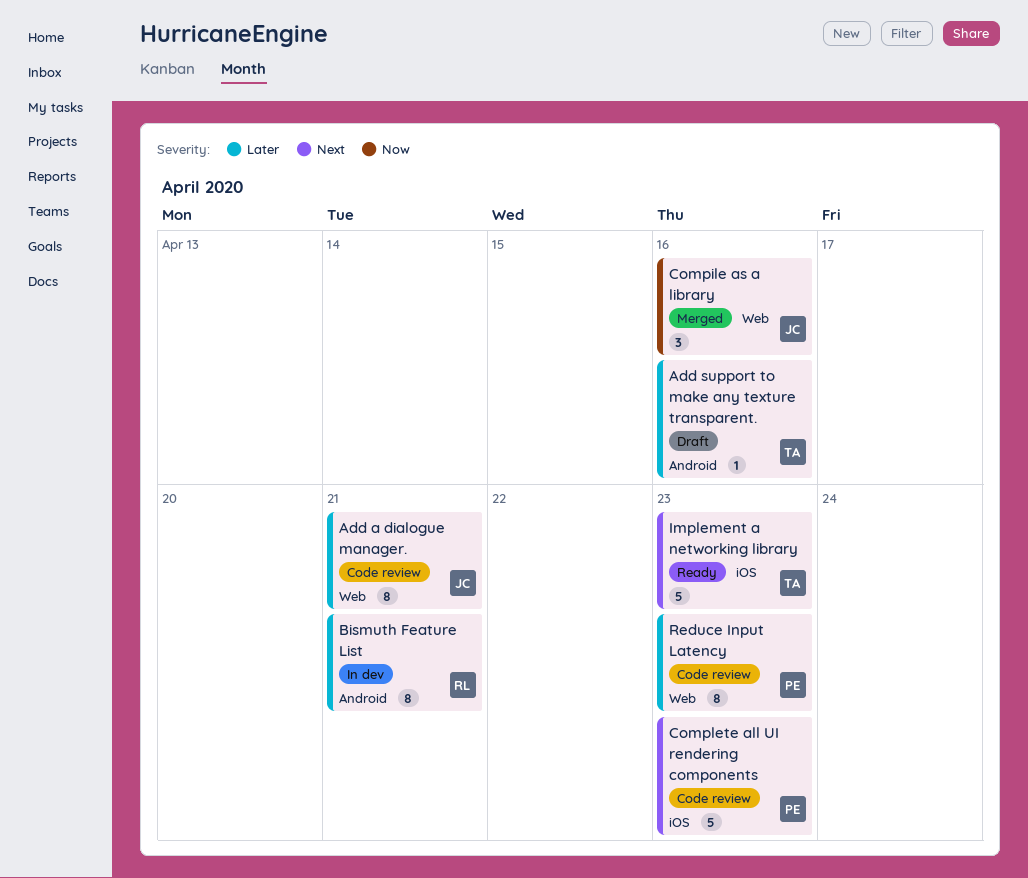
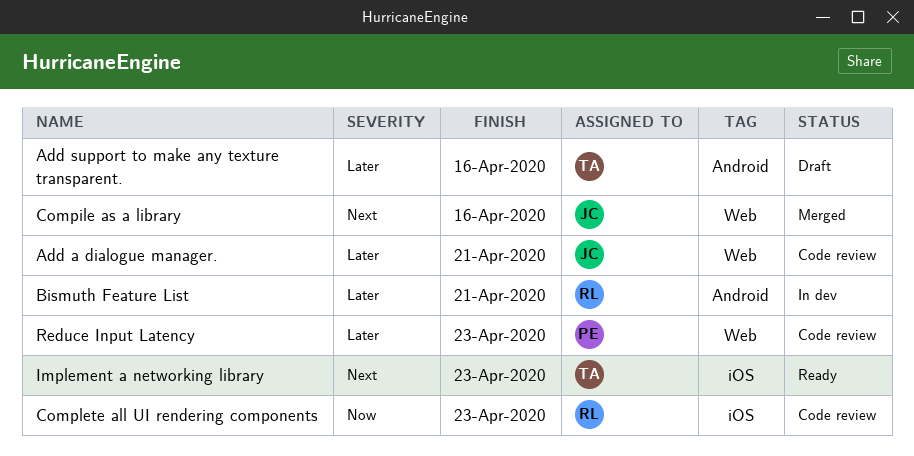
Compile as a library, priority: Now -> Next
Complete all UI rendering components, owner: PE -> RL
Complete all UI rendering components, priority: Next -> Now

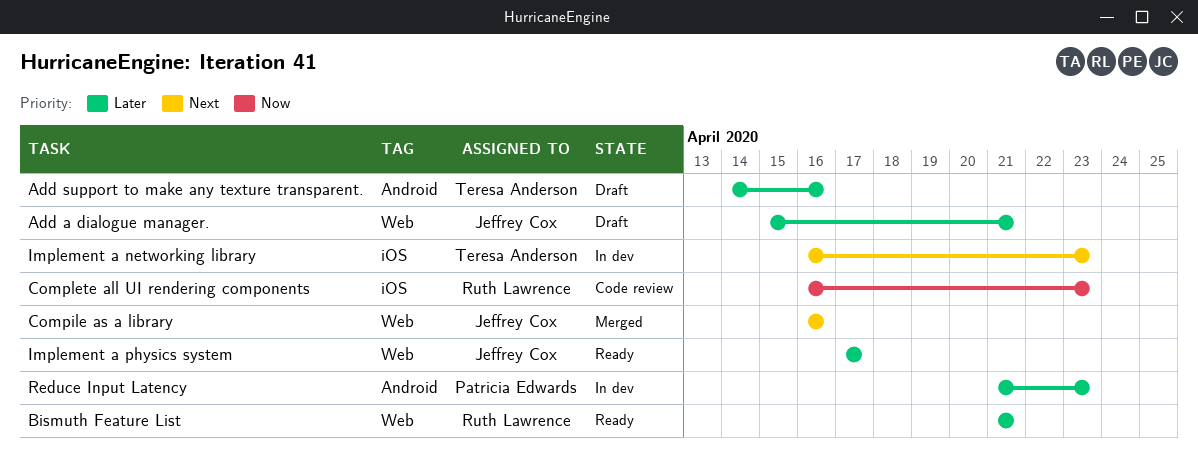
Add a dialogue manager., status: Code review -> Draft
Bismuth Feature List, status: In dev -> Ready
Bismuth Feature List, label: Android -> Web
Implement a networking library, status: Ready -> In dev
Implement a physics system: none -> present
Reduce Input Latency, status: Code review -> In dev
Reduce Input Latency, label: Web -> Android

